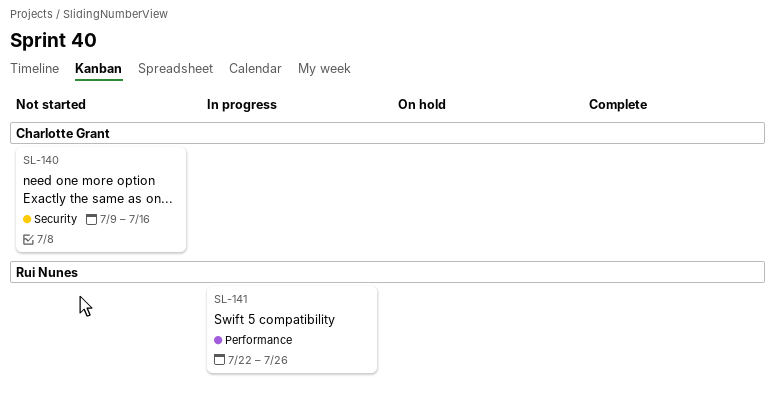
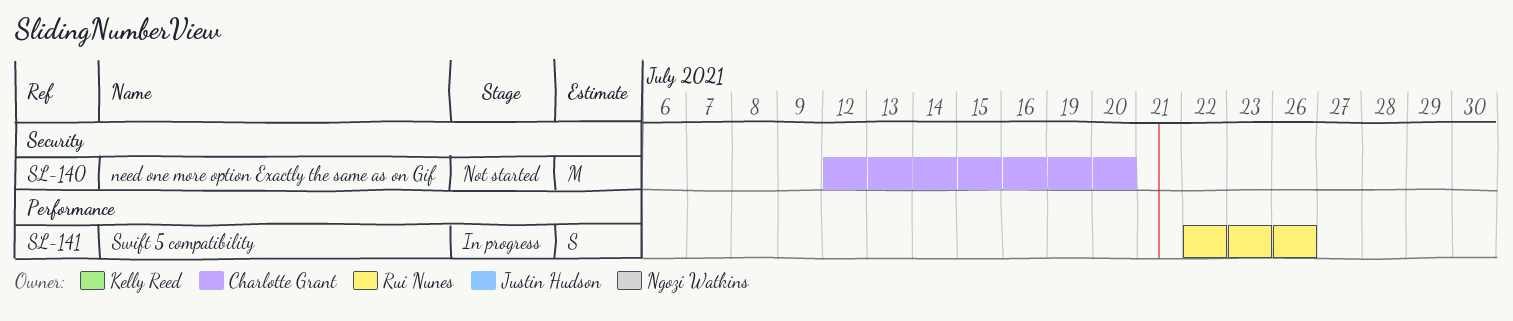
SL-140, start: Jul 9 -> Jul 12
SL-140, due: Jul 16 -> Jul 20

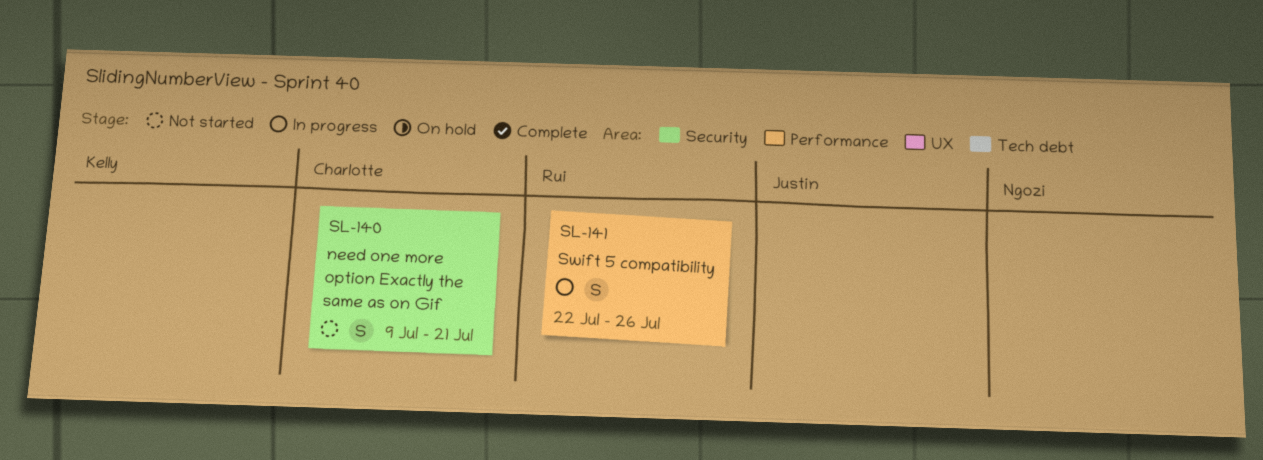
SL-140, estimate: M -> S
SL-140, start: Jul 12 -> Jul 9
SL-140, due: Jul 20 -> Jul 21

